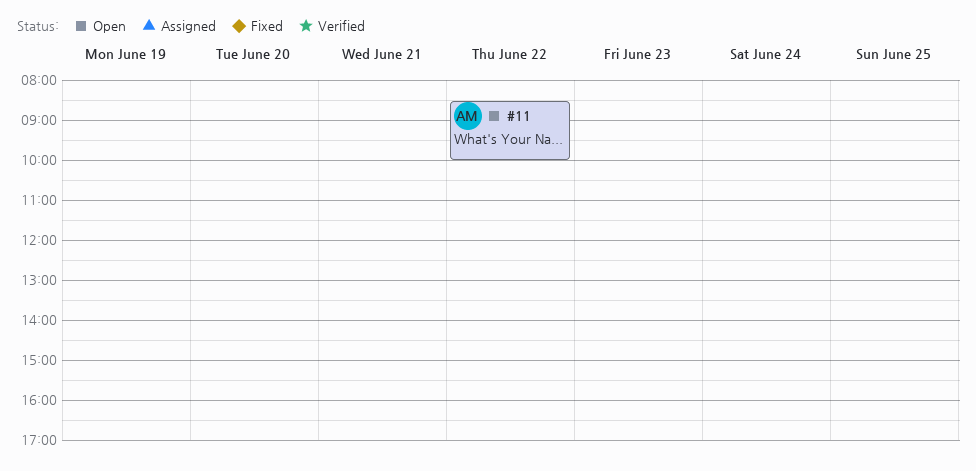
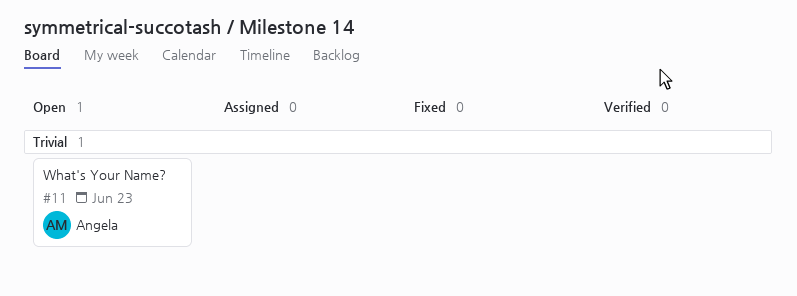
#11, day: Jun 22 -> Jun 23

